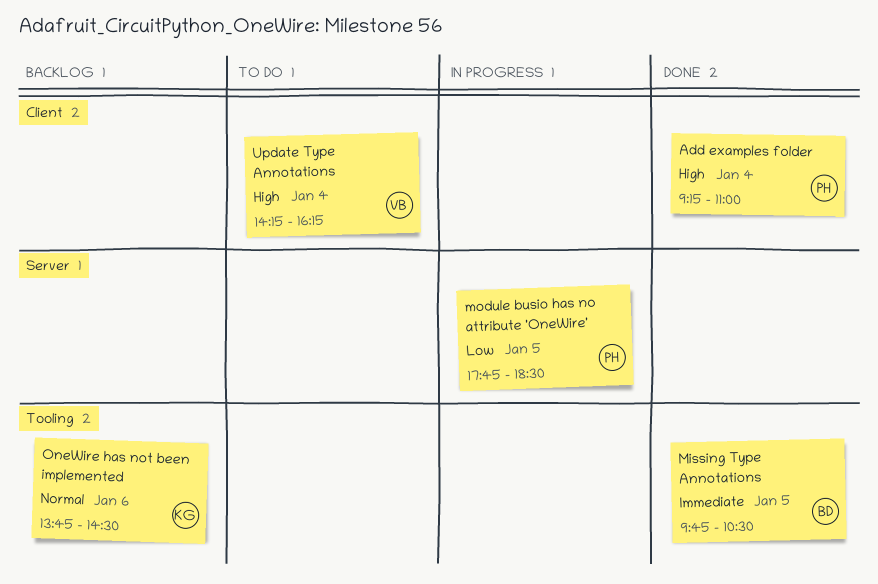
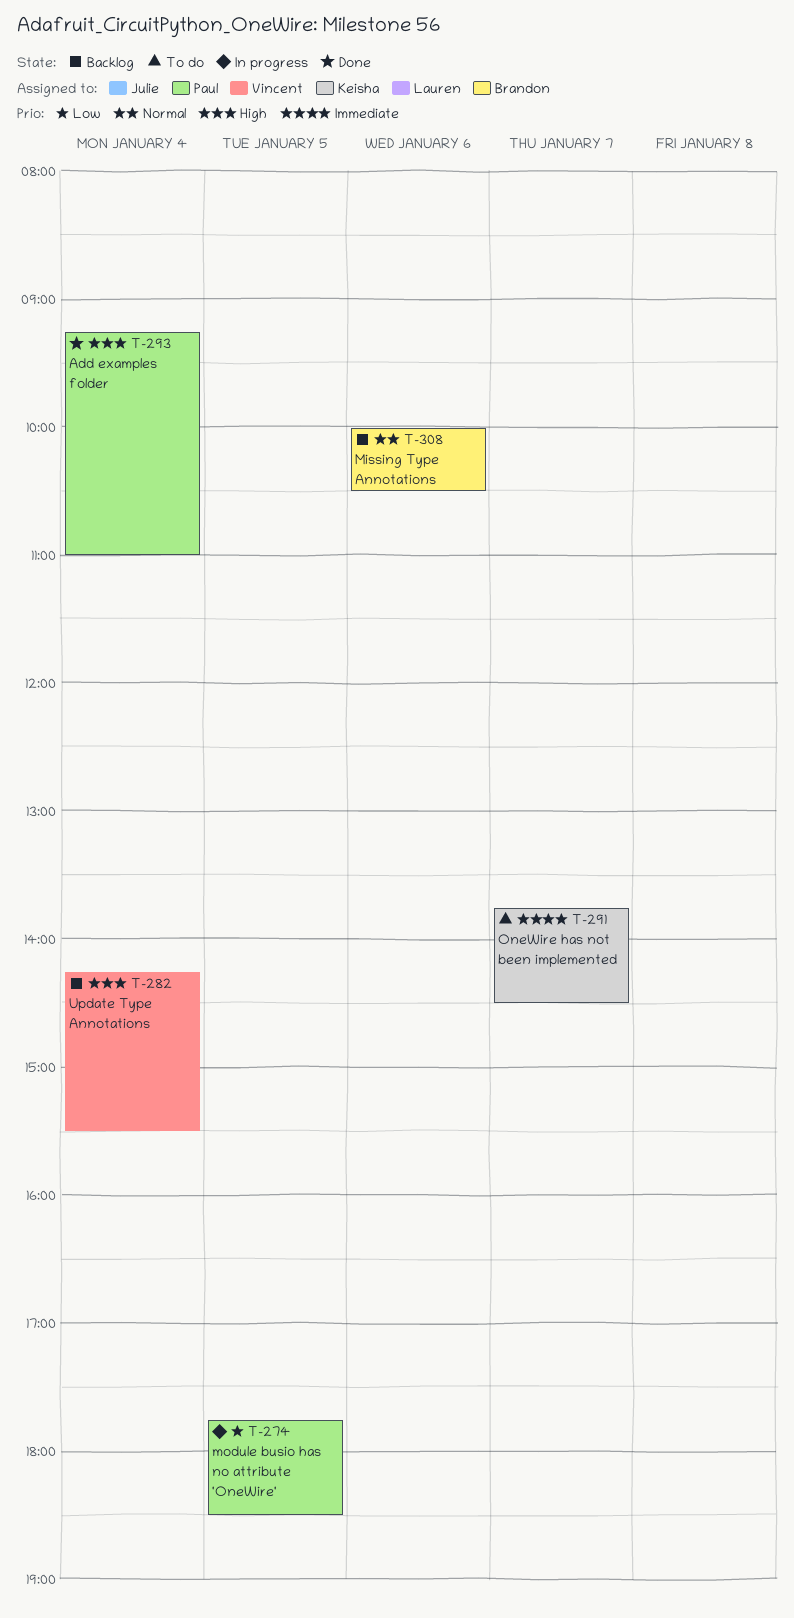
Missing Type Annotations, status: Done -> Backlog
Missing Type Annotations, priority: Immediate -> Normal
Missing Type Annotations, day: Jan 5 -> Jan 6
Missing Type Annotations, begins: 09:45 -> 10:00
OneWire has not been implemented, status: Backlog -> To do
OneWire has not been implemented, priority: Normal -> Immediate
OneWire has not been implemented, day: Jan 6 -> Jan 7
Update Type Annotations, status: To do -> Backlog
Update Type Annotations, ends: 16:15 -> 15:30

